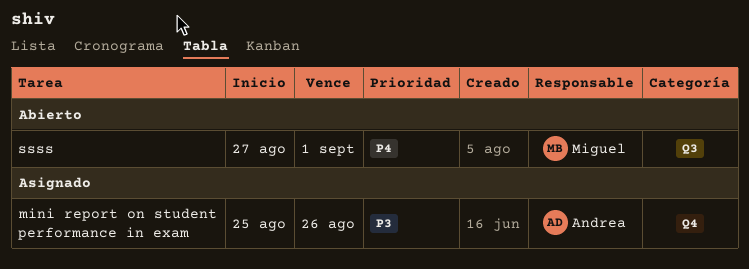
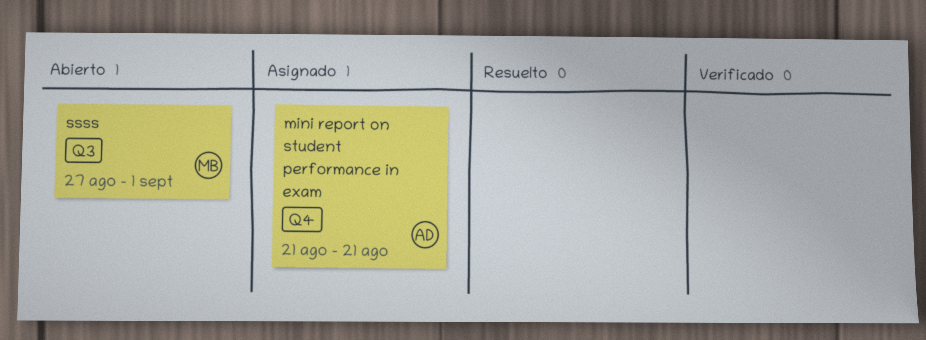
mini report on student performance in exam, start: Aug 25 -> Aug 21
mini report on student performance in exam, due: Aug 26 -> Aug 21

